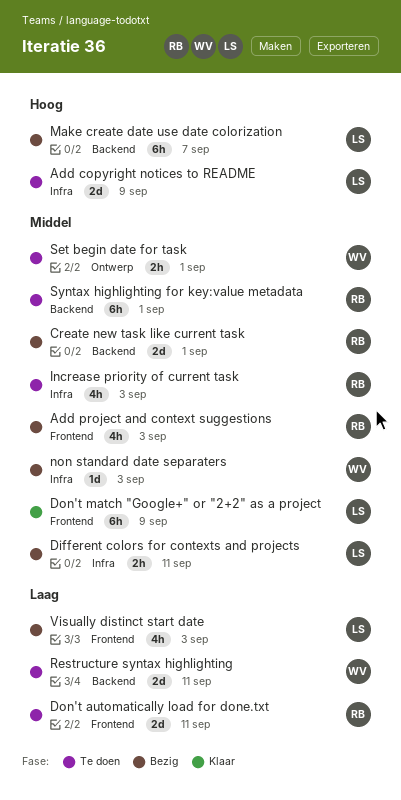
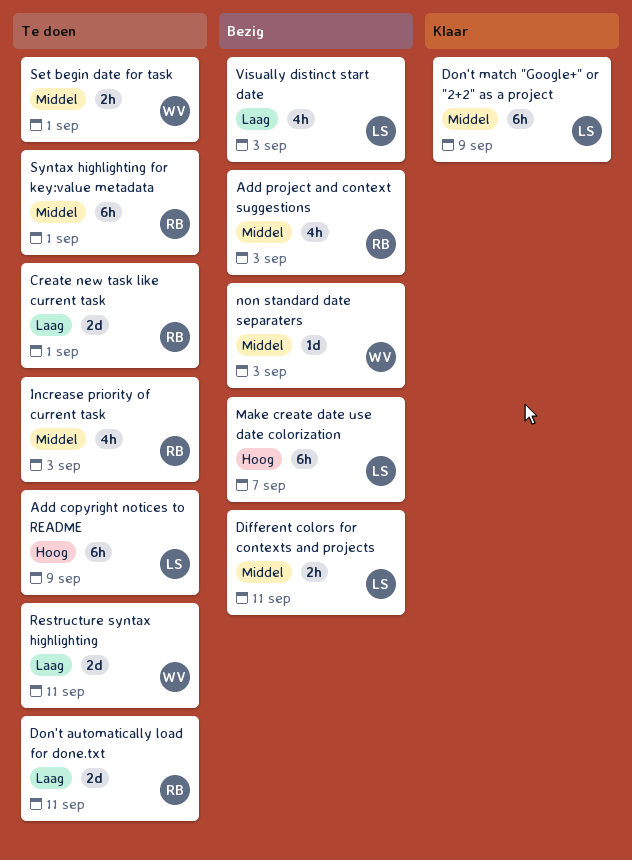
Add copyright notices to README, estimate: 2d -> 6h
Create new task like current task, status: Bezig -> Te doen
Create new task like current task, priority: Middel -> Laag

